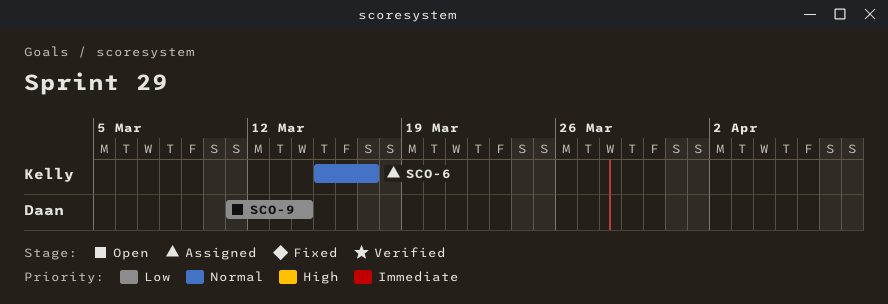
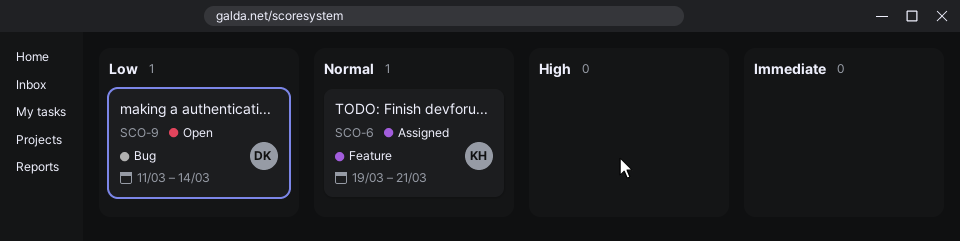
SCO-6, start: Mar 15 -> Mar 19
SCO-6, due: Mar 17 -> Mar 21

